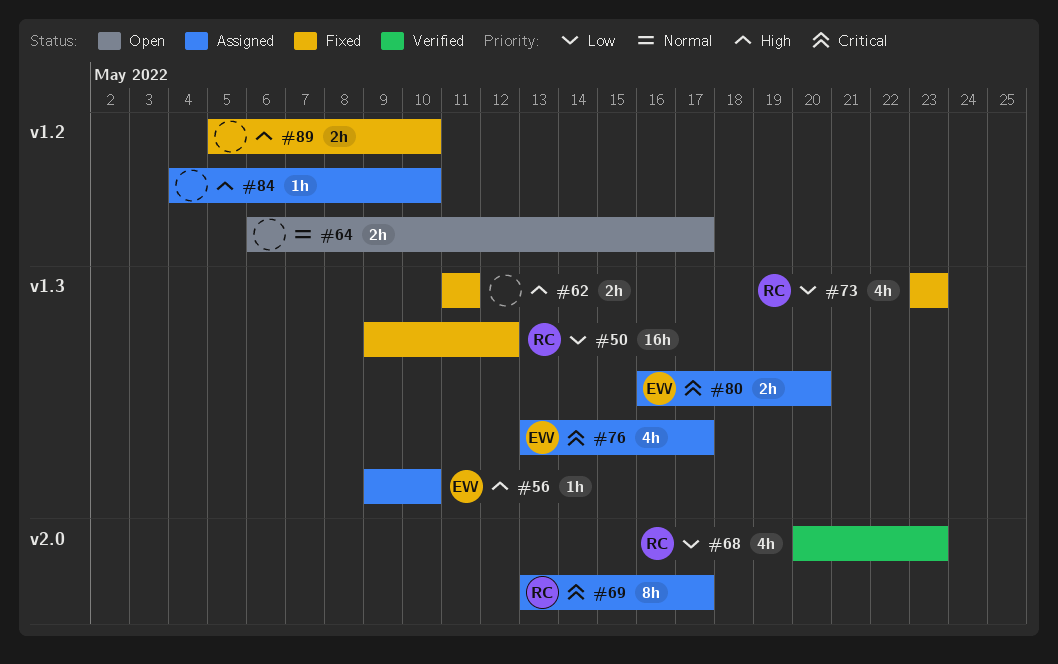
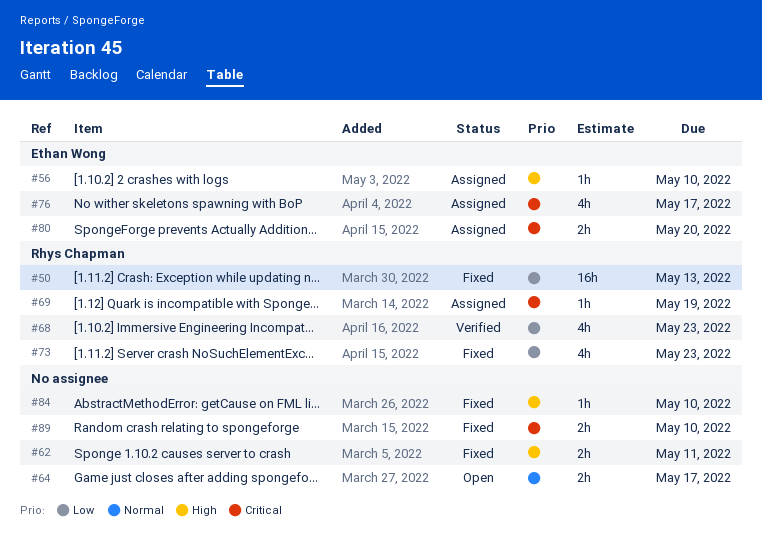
#50, due: May 12 -> May 13
#69, estimate: 8h -> 1h
#69, due: May 17 -> May 19
#84, status: Assigned -> Fixed
#89, priority: High -> Critical

